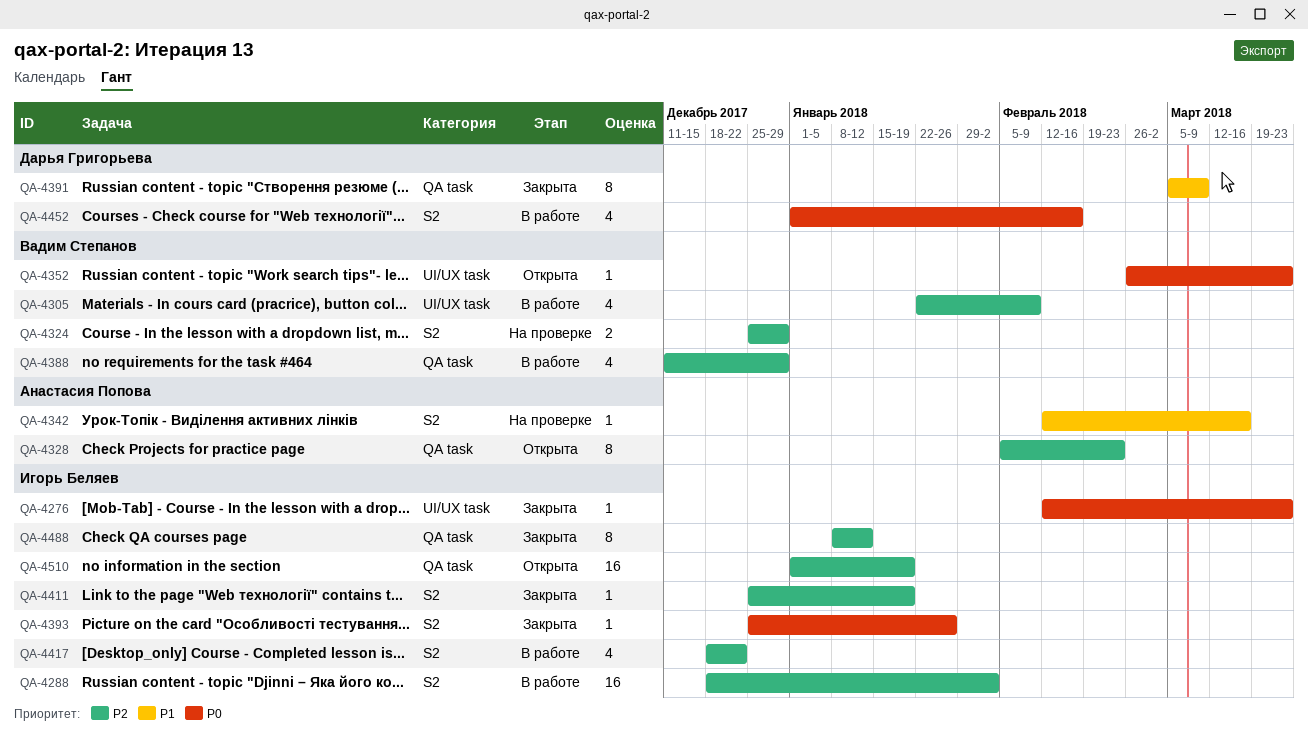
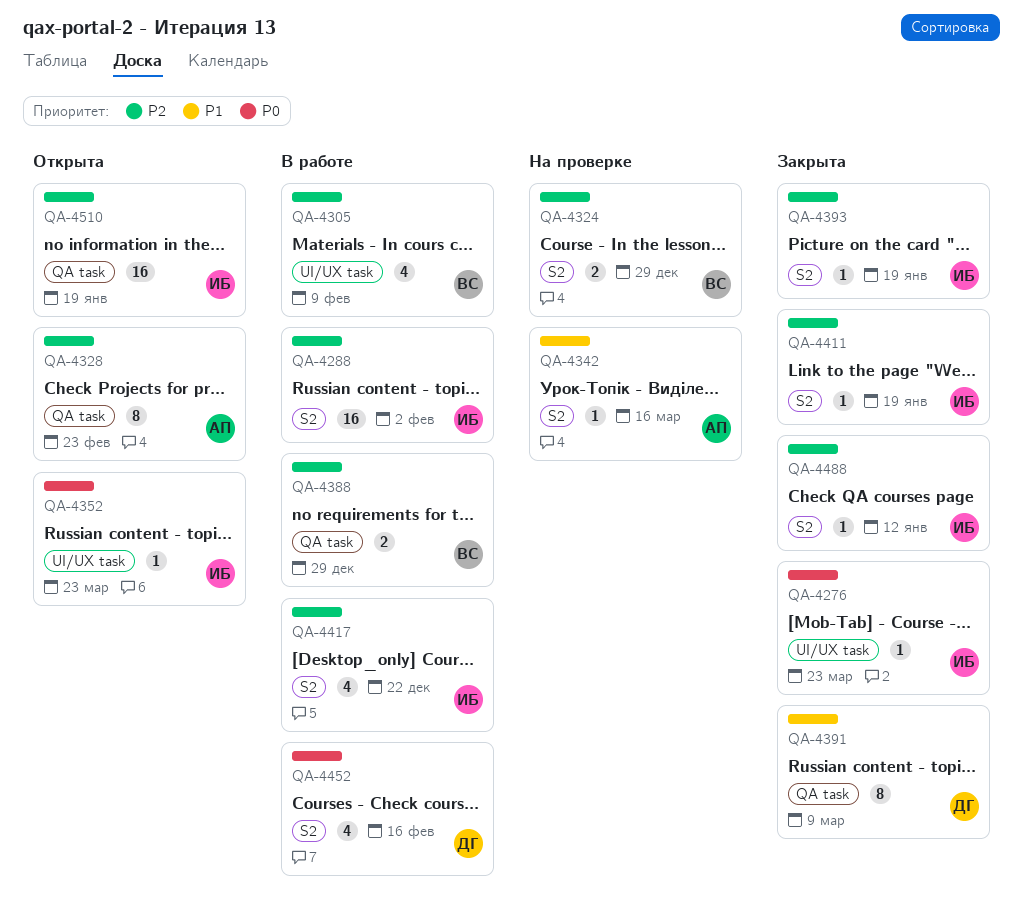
QA-4352, owner: Вадим Степанов -> Игорь Беляев
QA-4388, estimate: 4 -> 2
QA-4393, priority: P0 -> P2
QA-4393, due: Jan 26 -> Jan 19
QA-4488, label: QA task -> S2
QA-4488, estimate: 8 -> 1

